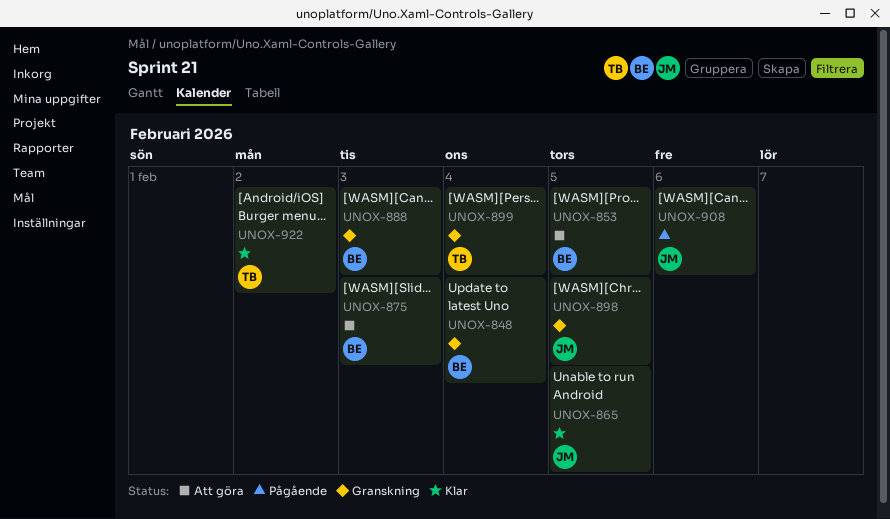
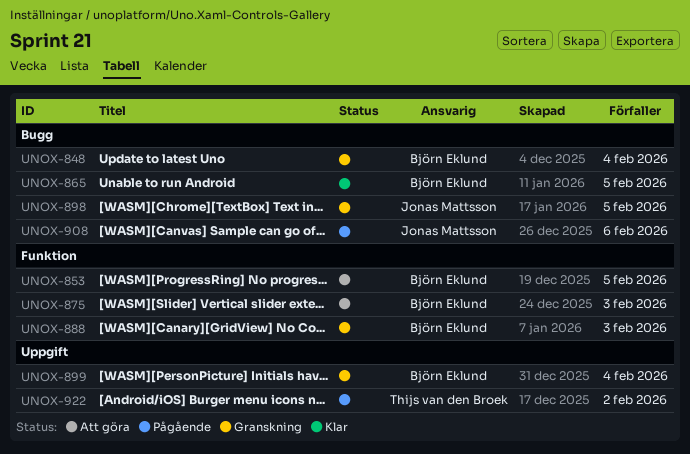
UNOX-865, owner: Jonas Mattsson -> Björn Eklund
UNOX-899, owner: Thijs van den Broek -> Björn Eklund
UNOX-922, status: Klar -> Pågående

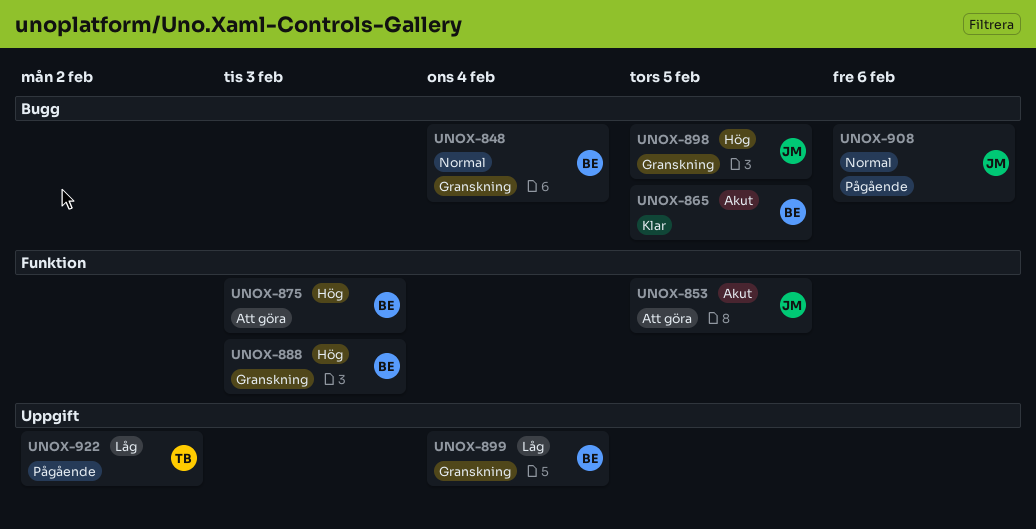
UNOX-853, owner: Björn Eklund -> Jonas Mattsson

